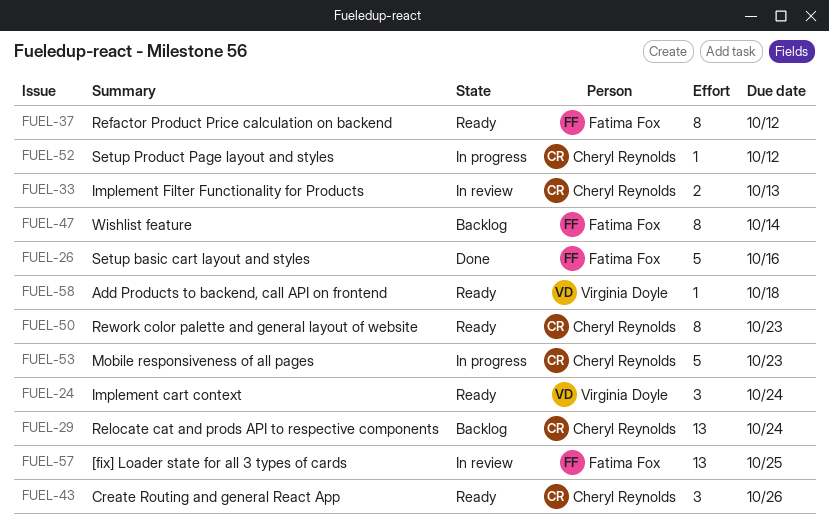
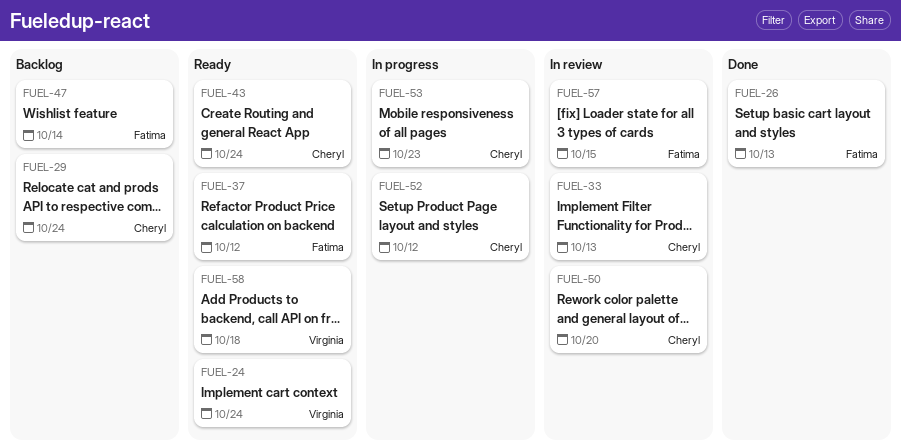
FUEL-26, due: Oct 16 -> Oct 13
FUEL-43, due: Oct 26 -> Oct 24
FUEL-50, status: Ready -> In review
FUEL-50, due: Oct 23 -> Oct 20
FUEL-57, due: Oct 25 -> Oct 15

